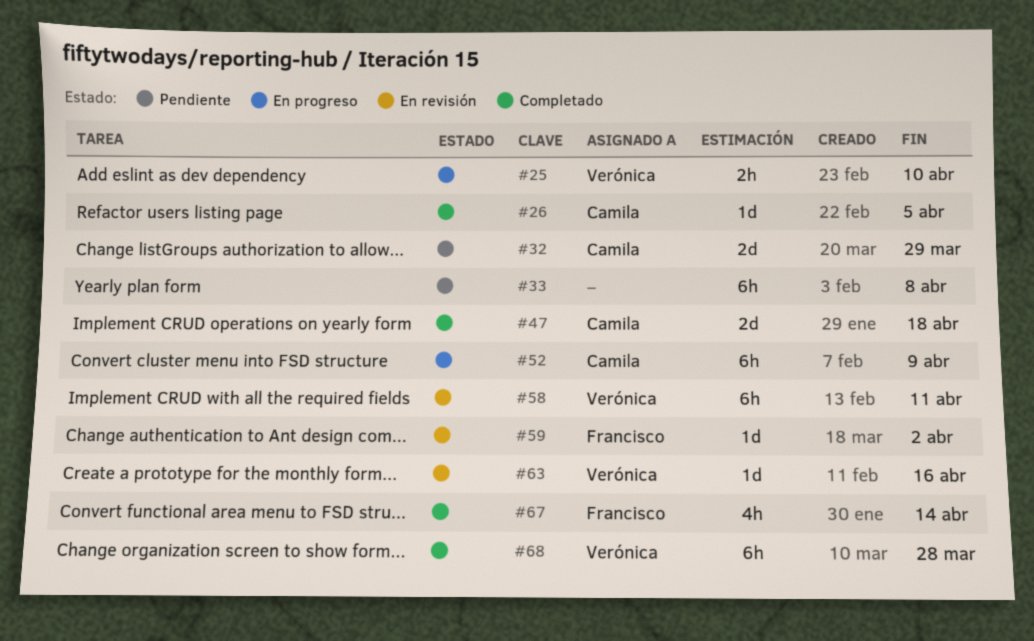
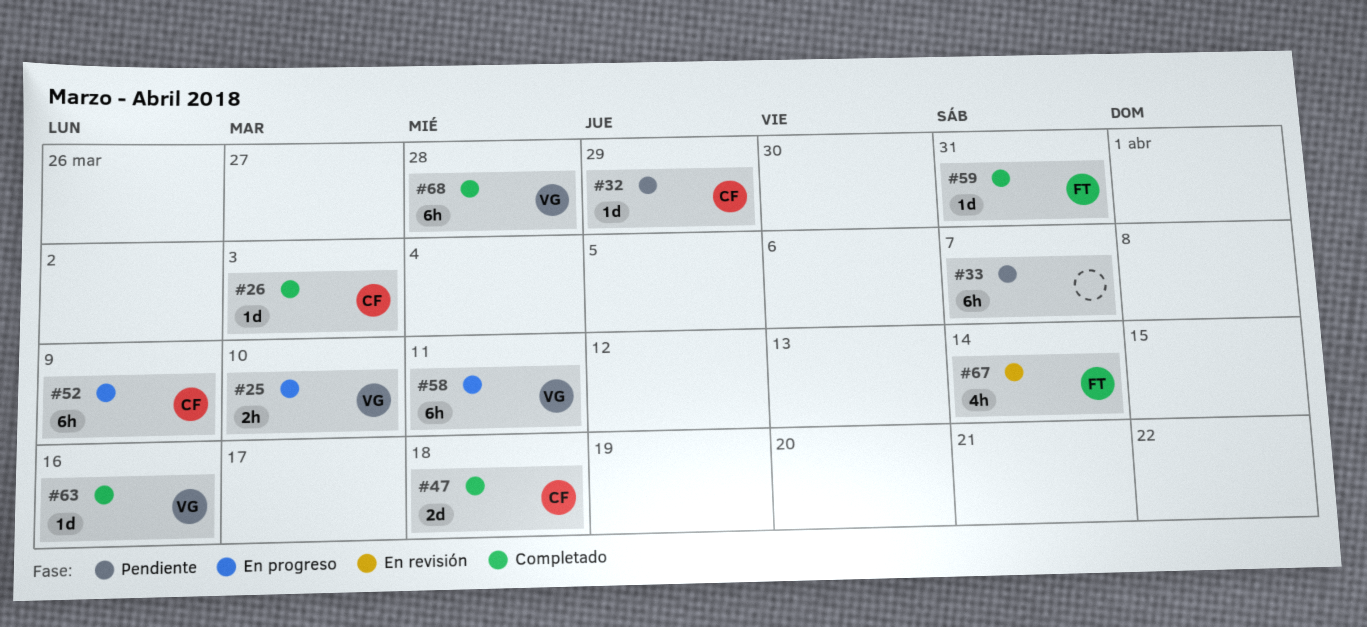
#26, due: Apr 5 -> Apr 3
#32, estimate: 2d -> 1d
#33, due: Apr 8 -> Apr 7
#58, status: En revisión -> En progreso
#59, status: En revisión -> Completado
#59, due: Apr 2 -> Mar 31
#63, status: En revisión -> Completado
#67, status: Completado -> En revisión

